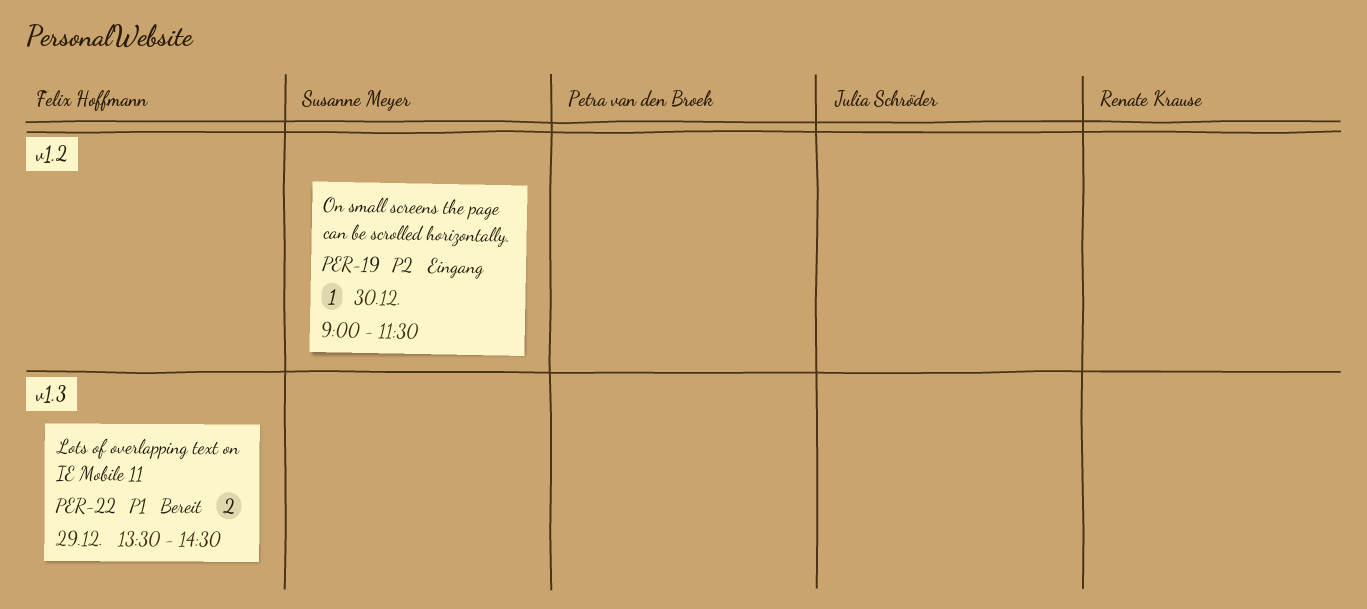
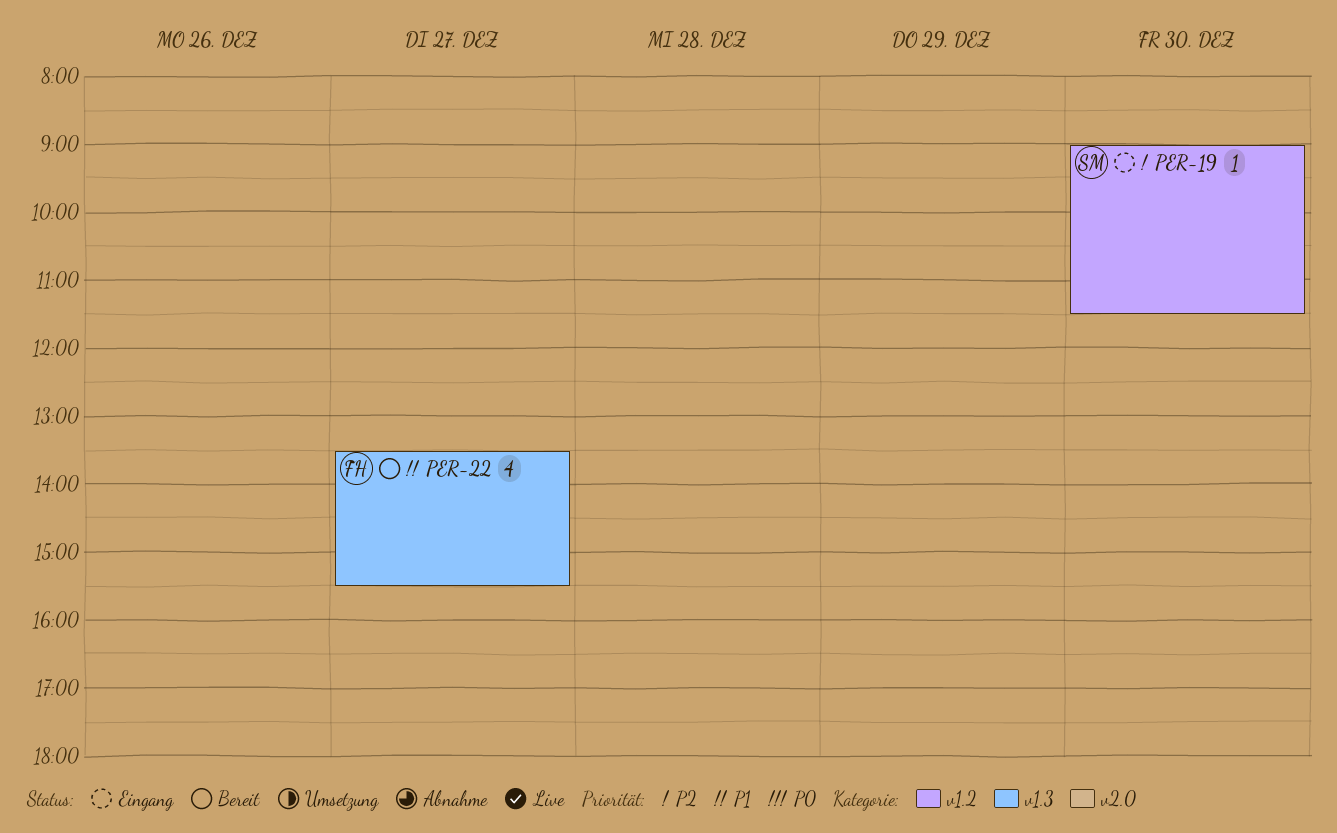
PER-22, estimate: 2 -> 4
PER-22, day: Dec 29 -> Dec 27
PER-22, ends: 14:30 -> 15:30

